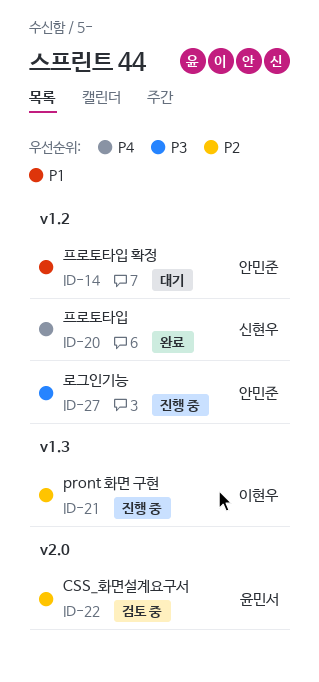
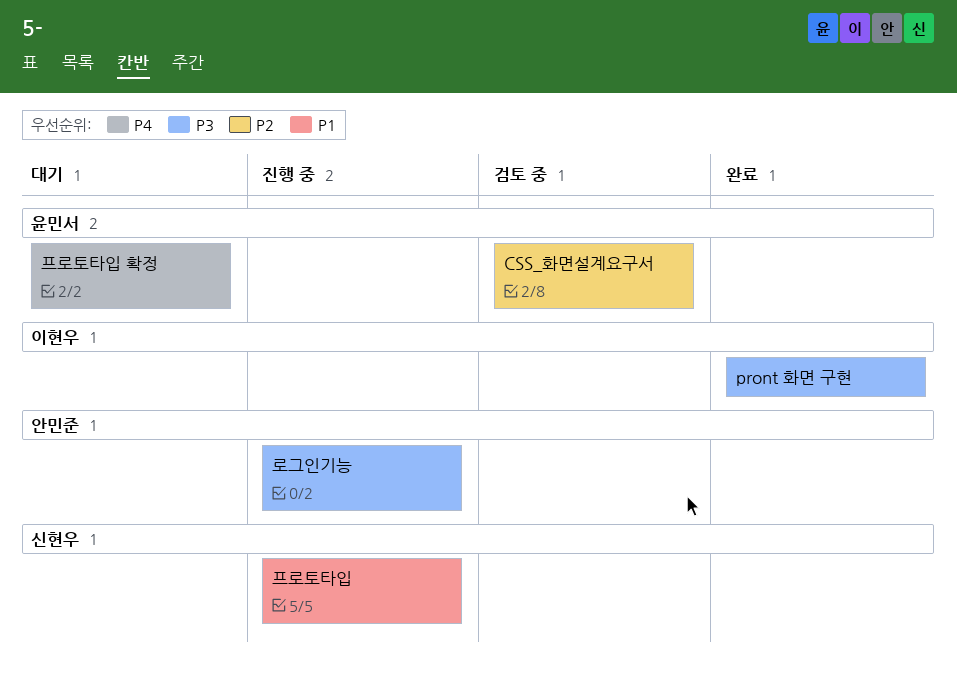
pront 화면 구현, status: 진행 중 -> 완료
pront 화면 구현, priority: P2 -> P3
프로토타입, status: 완료 -> 진행 중
프로토타입, priority: P4 -> P1
프로토타입 확정, owner: 안민준 -> 윤민서
프로토타입 확정, priority: P1 -> P4

